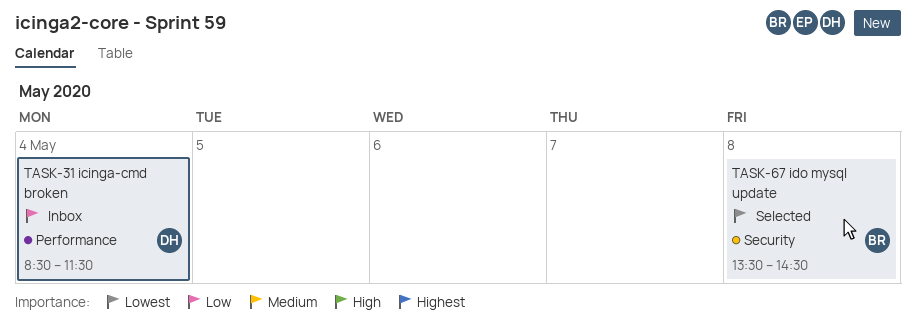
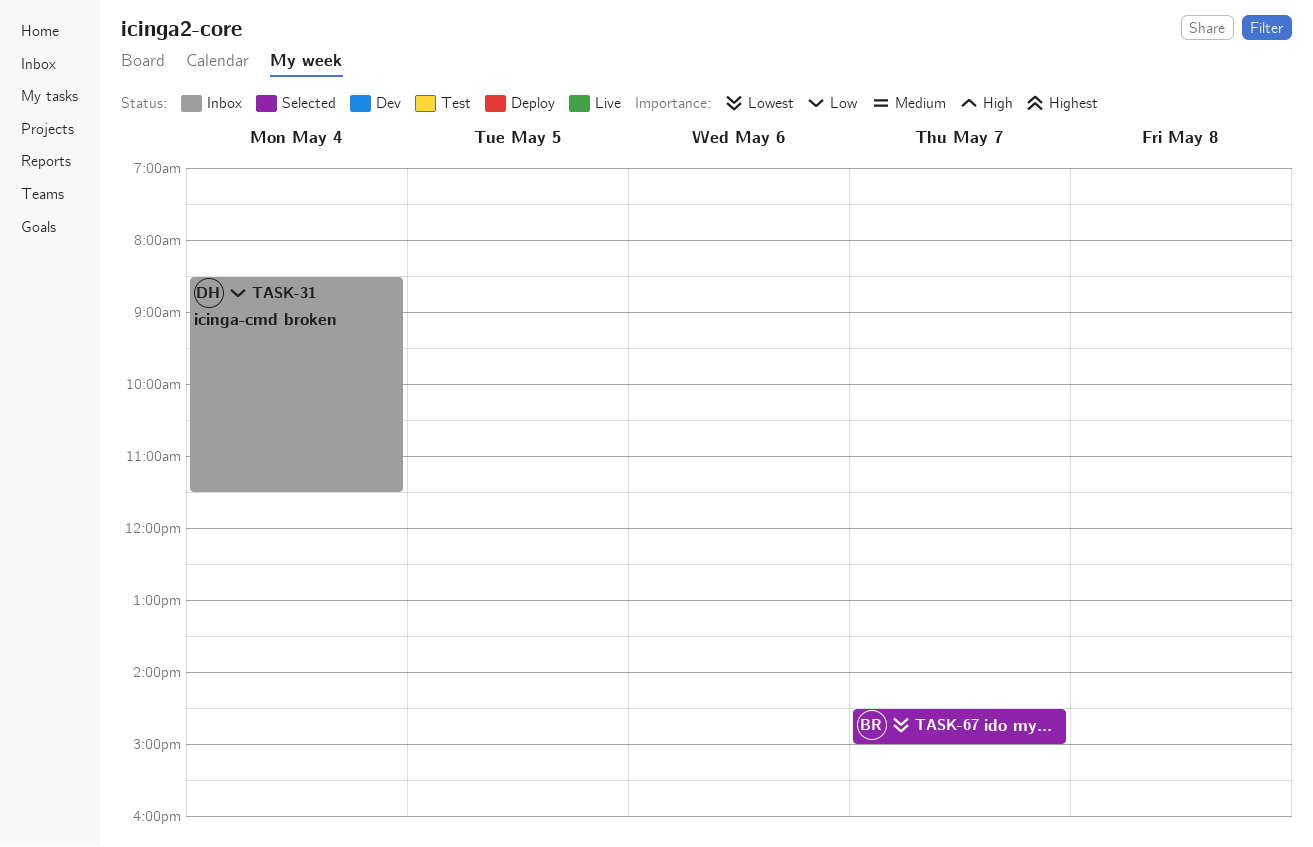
TASK-67, day: May 8 -> May 7
TASK-67, begins: 13:30 -> 14:30
TASK-67, ends: 14:30 -> 15:00

